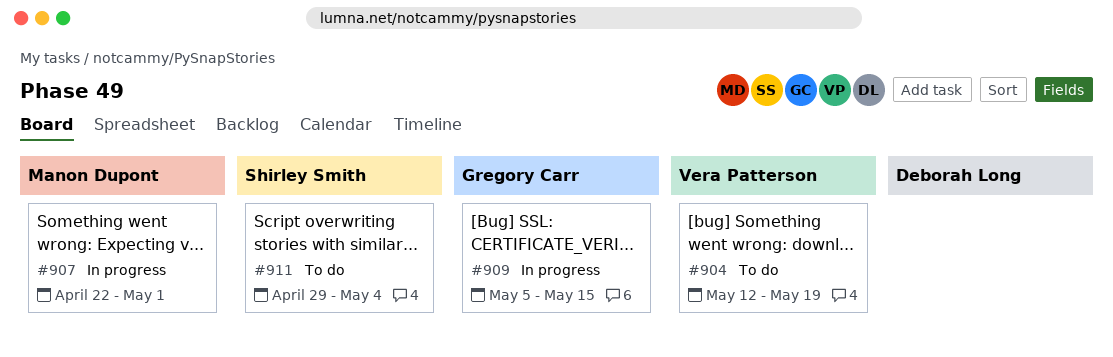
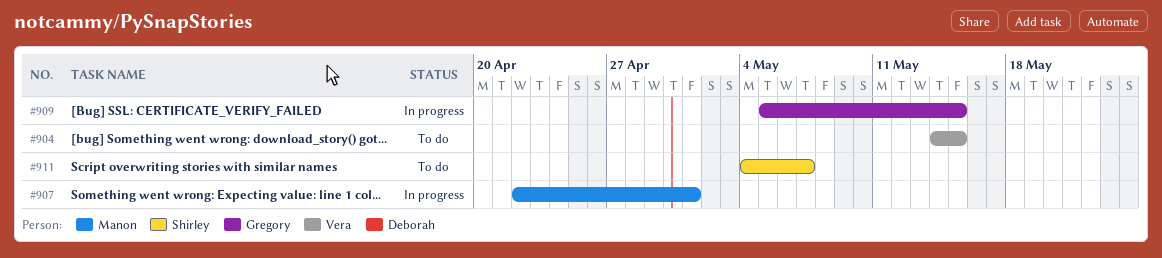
#904, start: May 12 -> May 14
#904, due: May 19 -> May 15
#911, start: Apr 29 -> May 4
#911, due: May 4 -> May 7

